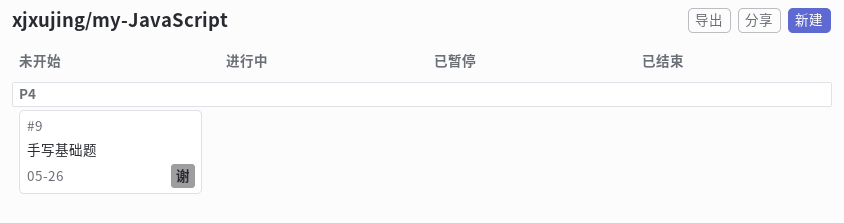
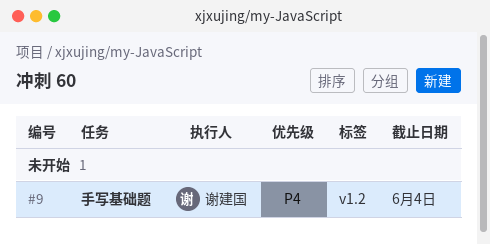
#9, due: May 26 -> Jun 4

